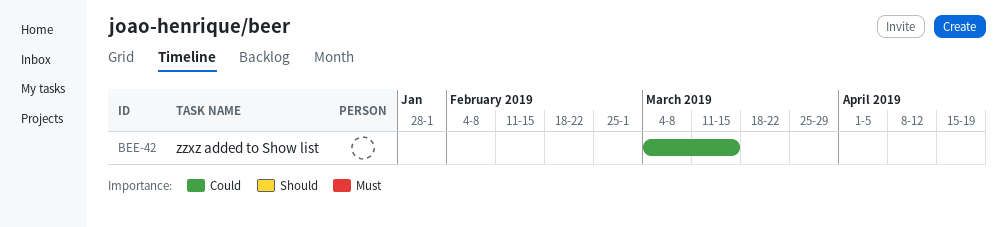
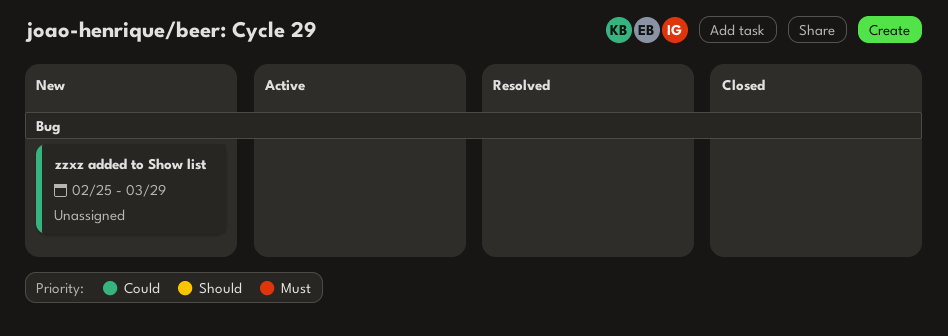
zzxz added to Show list, start: Mar 4 -> Feb 25
zzxz added to Show list, due: Mar 15 -> Mar 29

